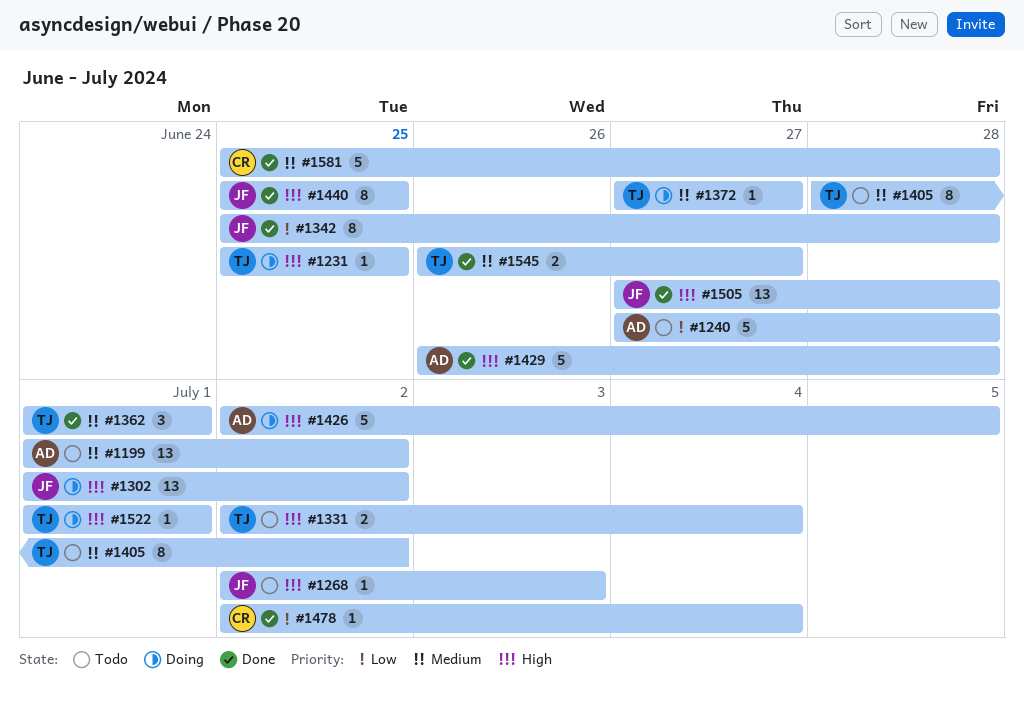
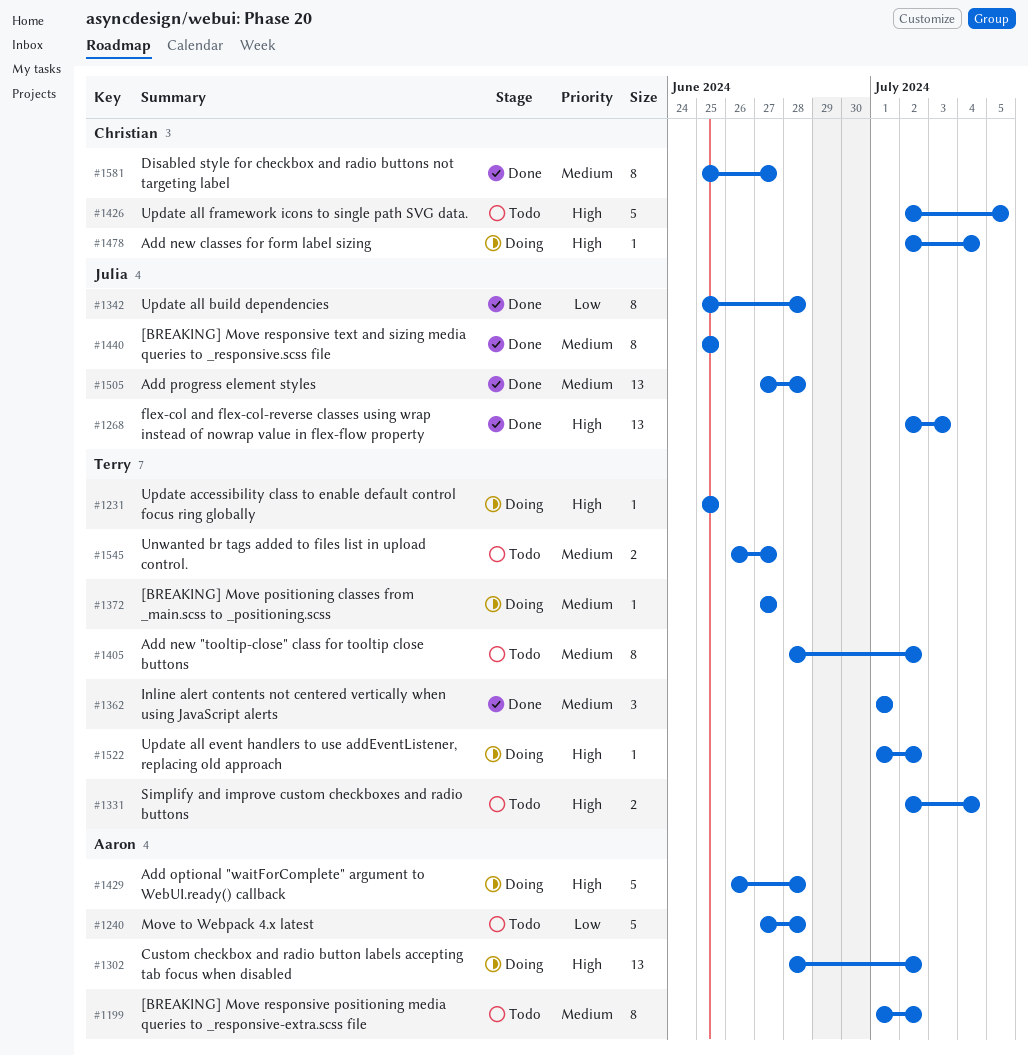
#1199, estimate: 13 -> 8
#1268, status: Todo -> Done
#1268, estimate: 1 -> 13
#1302, owner: Julia -> Aaron
#1302, start: Jul 1 -> Jun 28
#1426, status: Doing -> Todo
#1426, owner: Aaron -> Christian
#1429, status: Done -> Doing
#1440, priority: High -> Medium
#1478, status: Done -> Doing
#1478, priority: Low -> High
#1505, priority: High -> Medium
#1522, due: Jul 1 -> Jul 2
#1545, status: Done -> Todo
#1581, estimate: 5 -> 8
#1581, due: Jun 28 -> Jun 27

